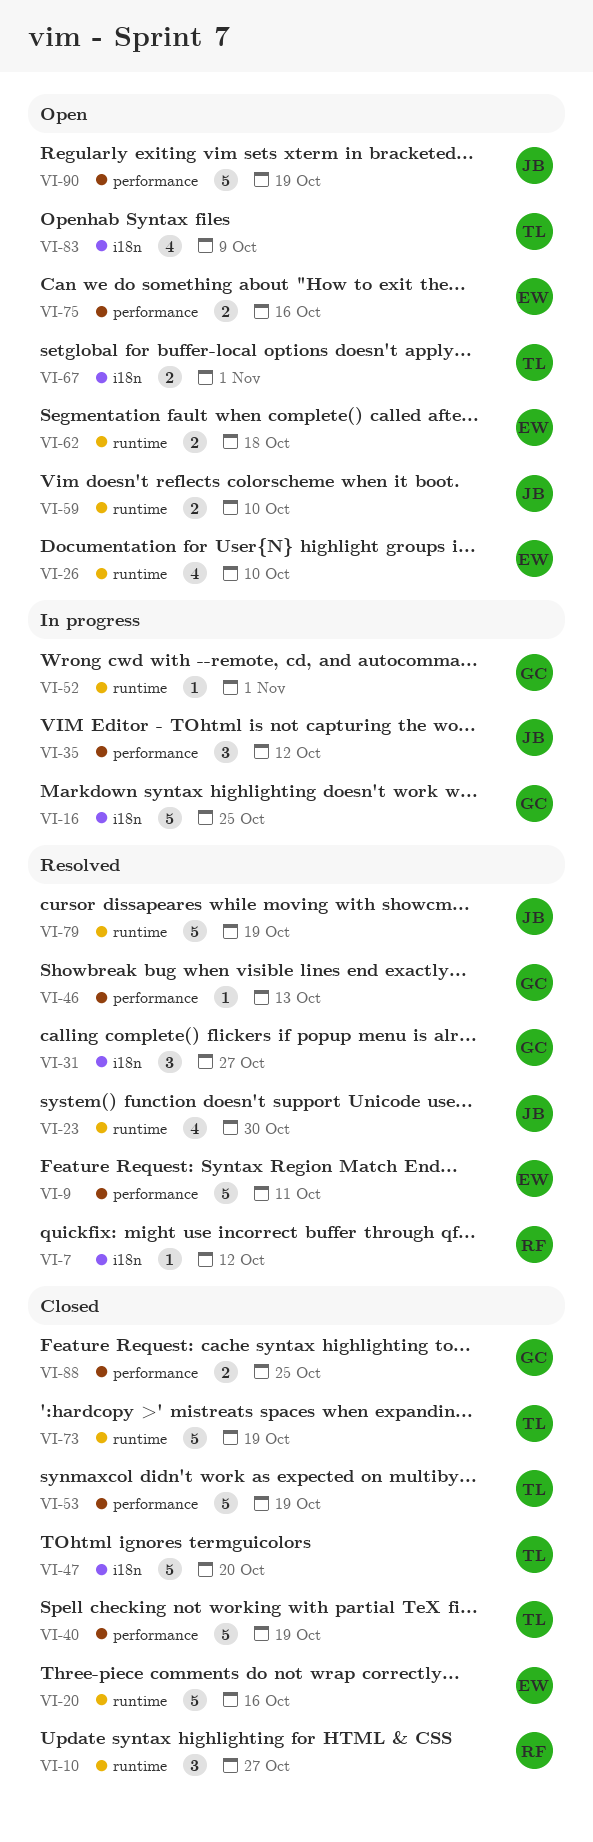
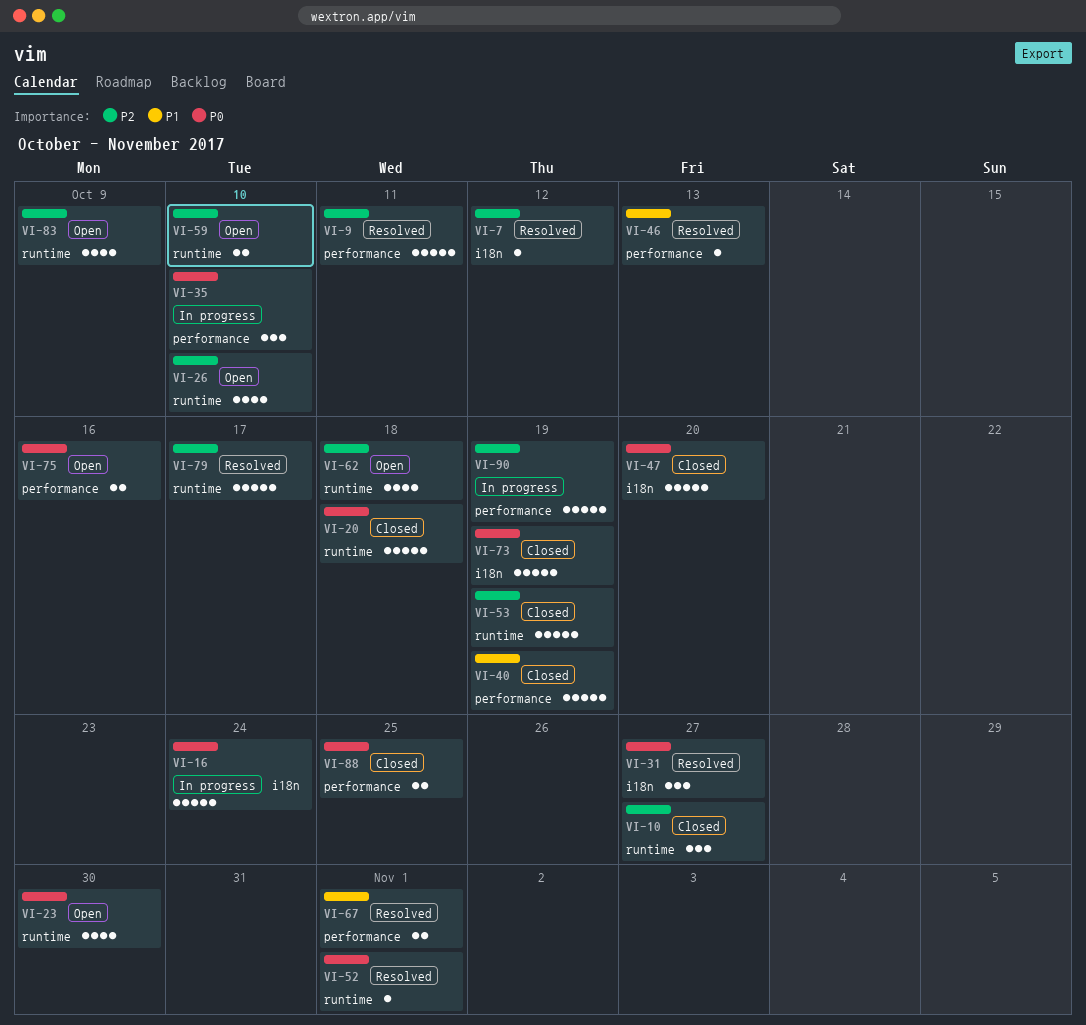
VI-16, due: Oct 25 -> Oct 24
VI-20, due: Oct 16 -> Oct 18
VI-23, status: Resolved -> Open
VI-35, due: Oct 12 -> Oct 10
VI-52, status: In progress -> Resolved
VI-53, label: performance -> runtime
VI-62, estimate: 2 -> 4
VI-67, status: Open -> Resolved
VI-67, label: i18n -> performance
VI-73, label: runtime -> i18n
VI-79, due: Oct 19 -> Oct 17
VI-83, label: i18n -> runtime
VI-90, status: Open -> In progress

